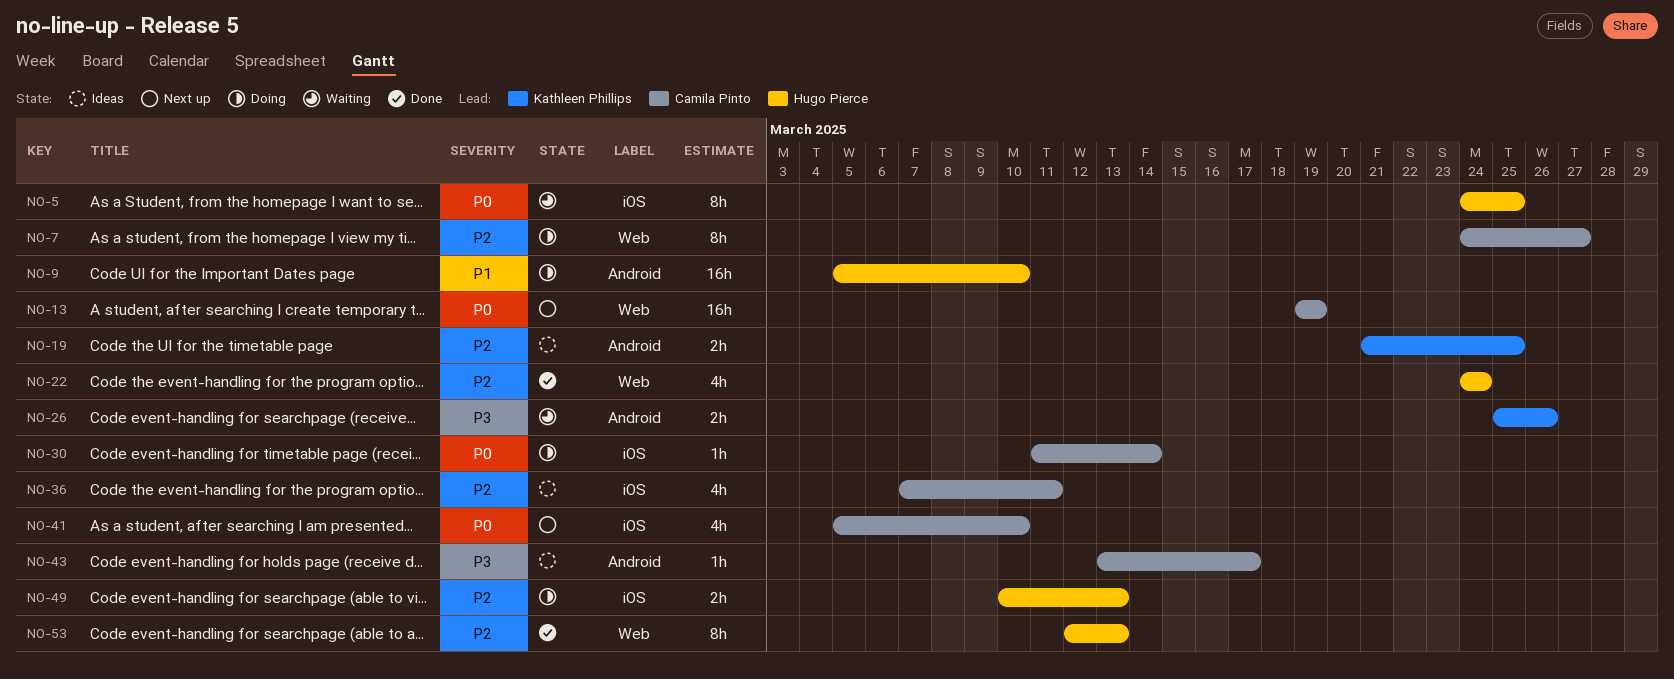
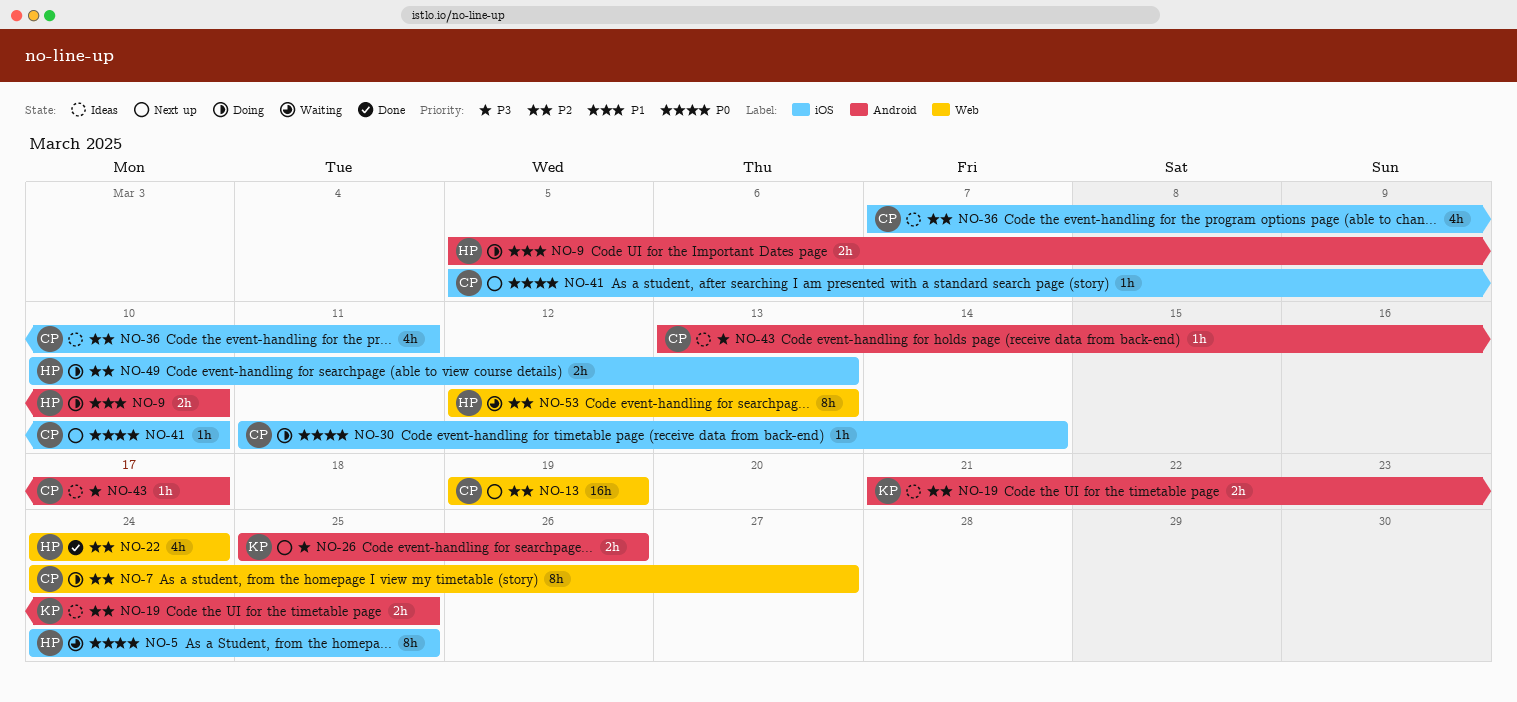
NO-9, estimate: 16h -> 2h
NO-13, priority: P0 -> P2
NO-26, status: Waiting -> Next up
NO-41, estimate: 4h -> 1h
NO-53, status: Done -> Waiting

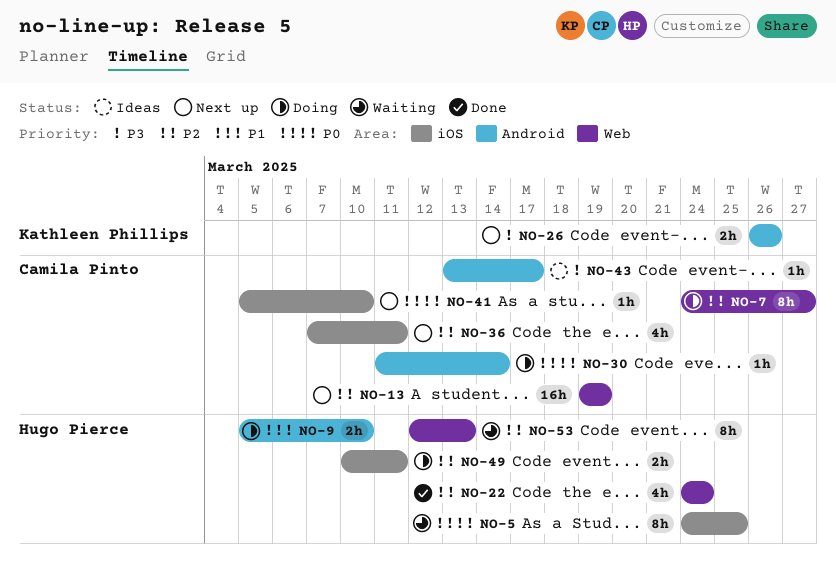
NO-19: present -> none
NO-26, start: Mar 25 -> Mar 26
NO-30, label: iOS -> Android
NO-36, status: Ideas -> Next up
NO-49, due: Mar 13 -> Mar 11

